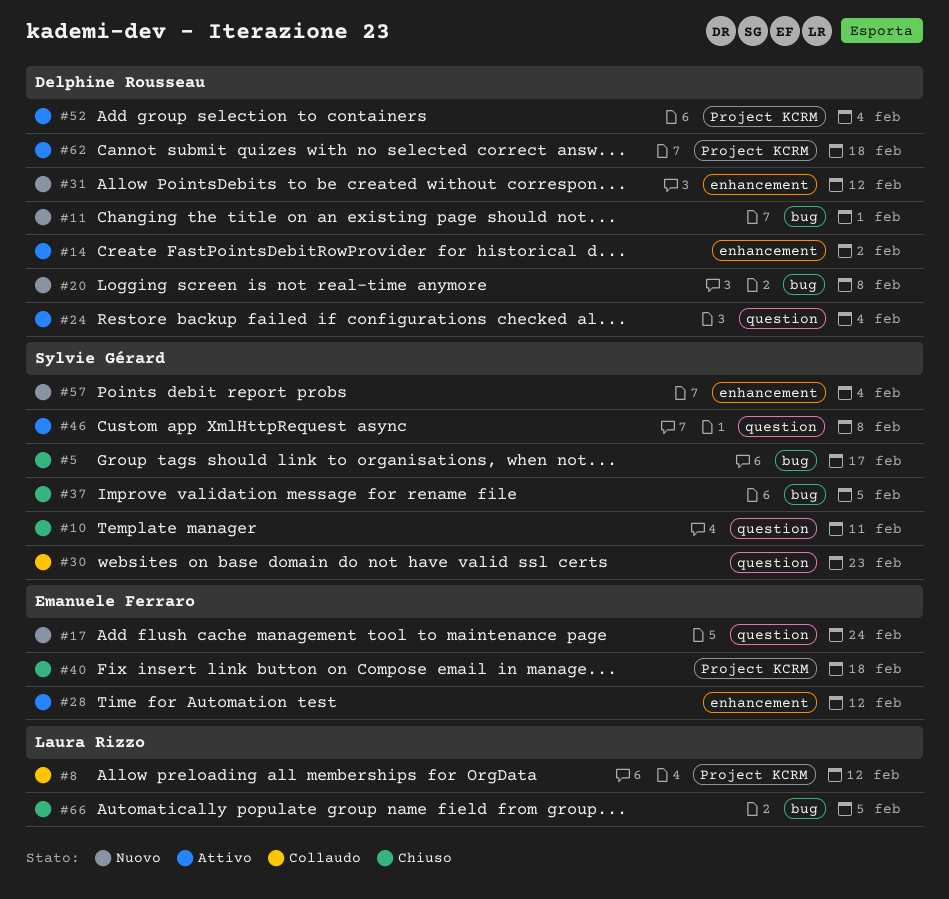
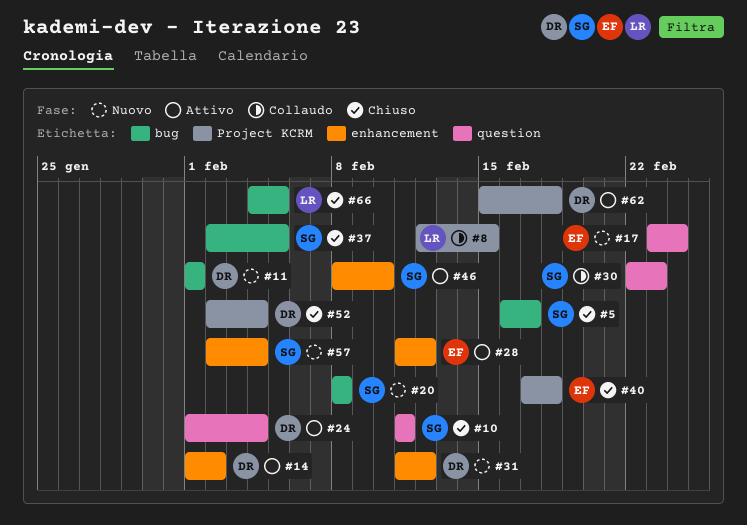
#8, due: Feb 12 -> Feb 15
#20, owner: Delphine Rousseau -> Sylvie Gérard
#46, label: question -> enhancement
#46, due: Feb 8 -> Feb 10
#52, status: Attivo -> Chiuso

